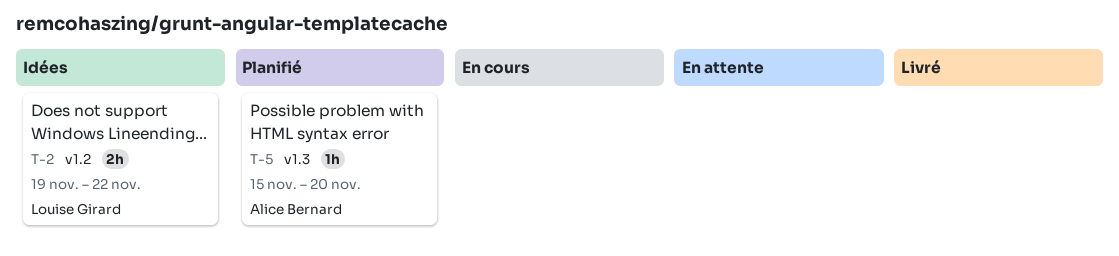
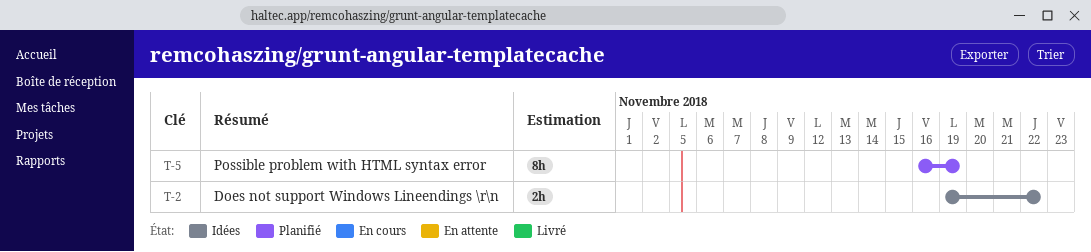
T-5, estimate: 1h -> 8h
T-5, start: Nov 15 -> Nov 16
T-5, due: Nov 20 -> Nov 19

